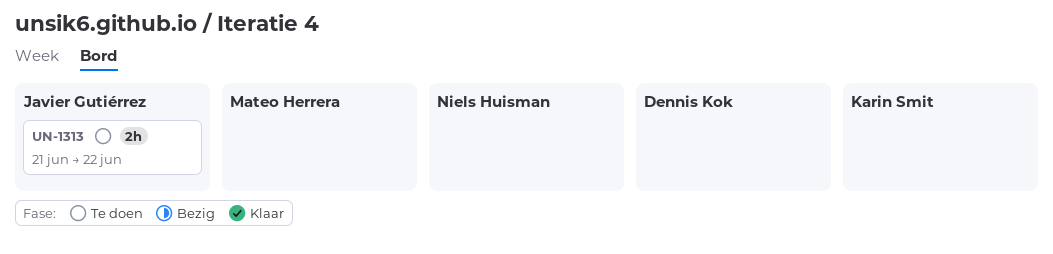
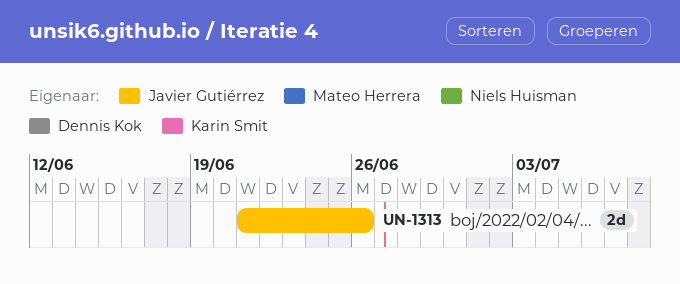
UN-1313, estimate: 2h -> 2d
UN-1313, due: Jun 22 -> Jun 26

